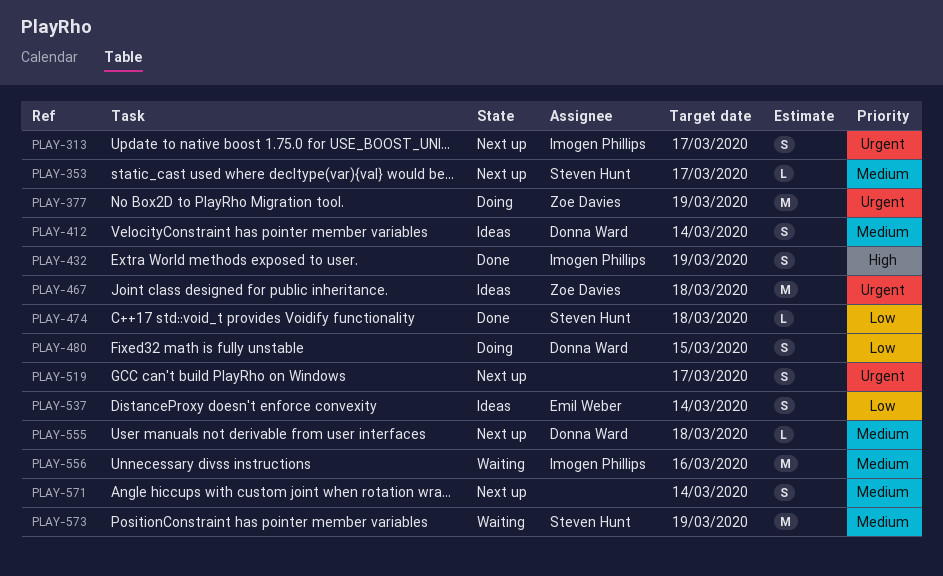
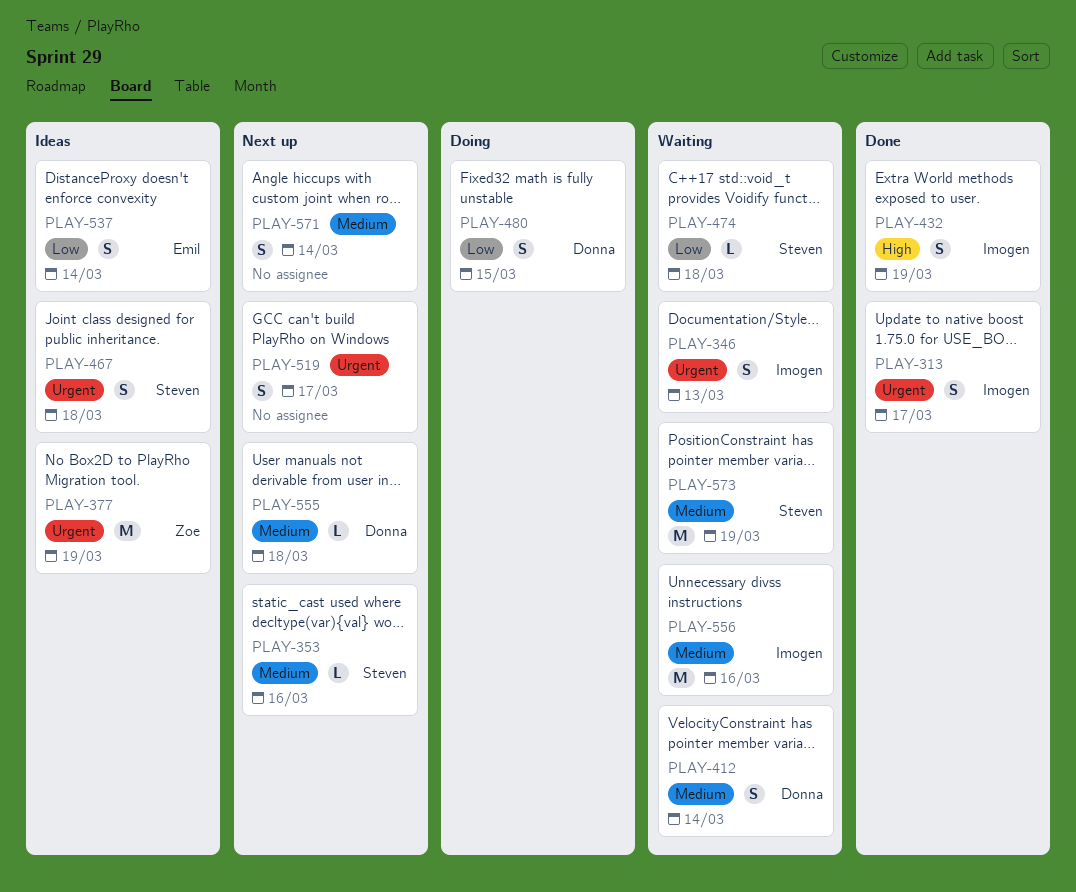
PLAY-313, status: Next up -> Done
PLAY-346: none -> present
PLAY-353, due: Mar 17 -> Mar 16
PLAY-377, status: Doing -> Ideas
PLAY-412, status: Ideas -> Waiting
PLAY-467, owner: Zoe Davies -> Steven Hunt
PLAY-467, estimate: M -> S
PLAY-474, status: Done -> Waiting

